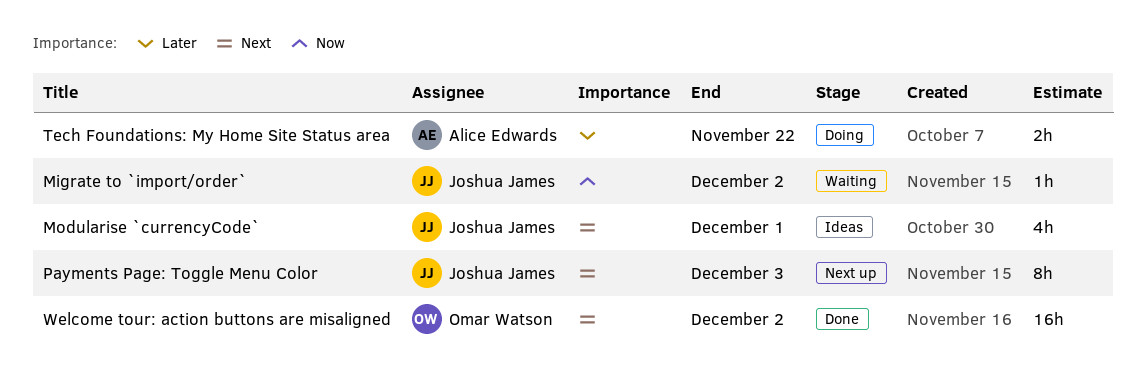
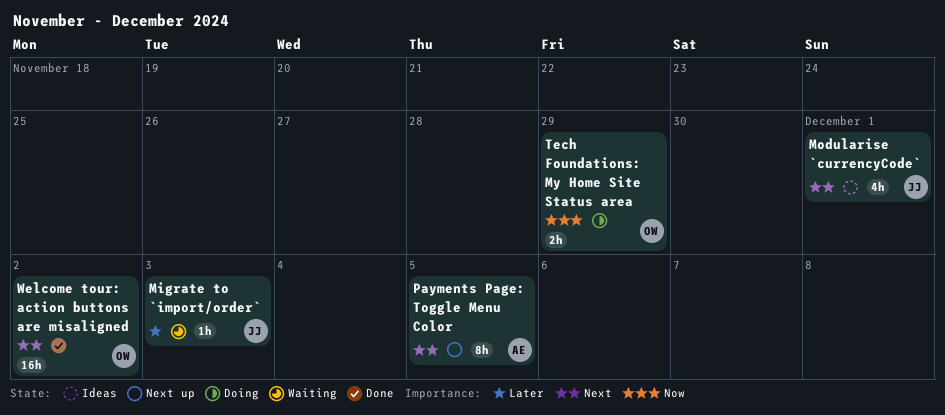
Migrate to `import/order`, priority: Now -> Later
Migrate to `import/order`, due: Dec 2 -> Dec 3
Payments Page: Toggle Menu Color, owner: Joshua James -> Alice Edwards
Payments Page: Toggle Menu Color, due: Dec 3 -> Dec 5
Tech Foundations: My Home Site Status area, owner: Alice Edwards -> Omar Watson
Tech Foundations: My Home Site Status area, priority: Later -> Now
Tech Foundations: My Home Site Status area, due: Nov 22 -> Nov 29

